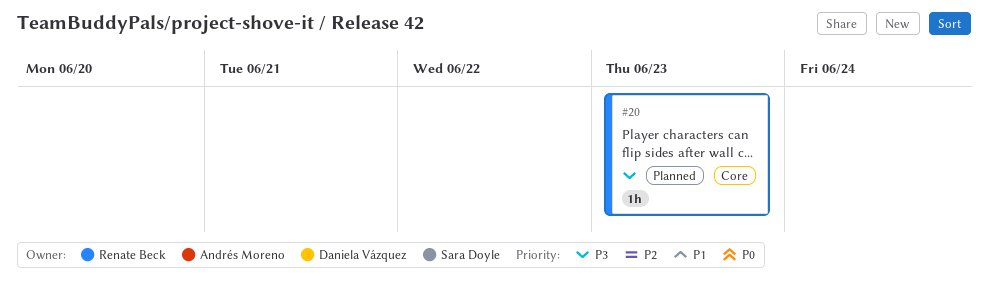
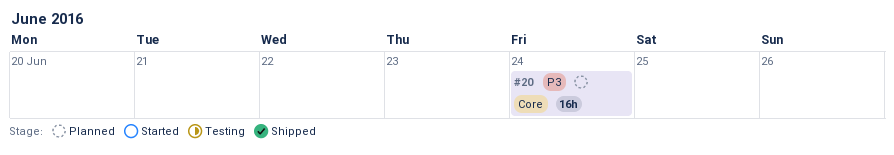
#20, estimate: 1h -> 16h
#20, due: Jun 23 -> Jun 24

